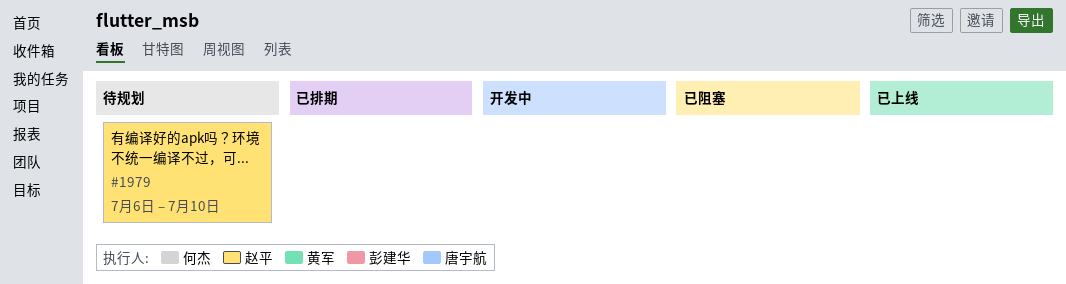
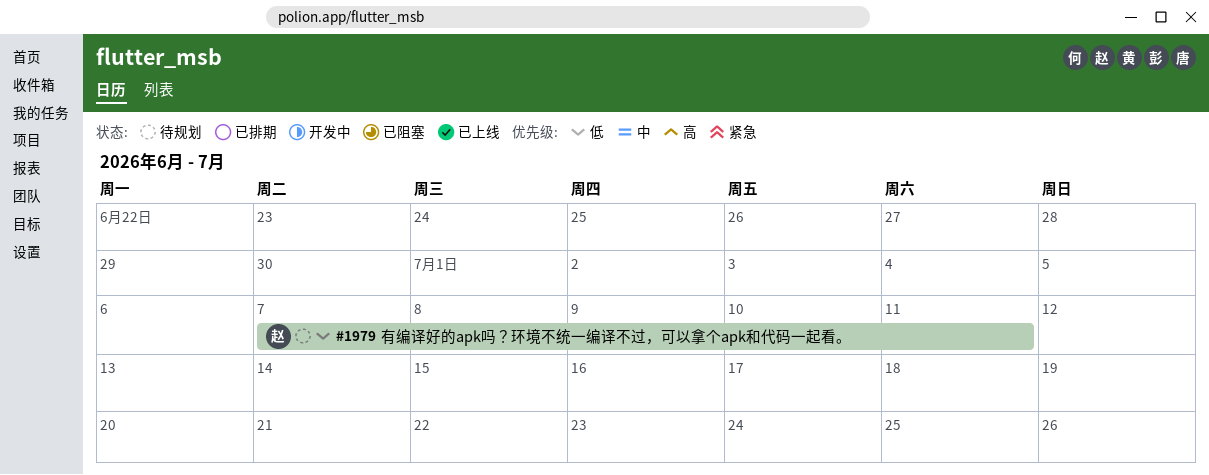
#1979, start: Jul 6 -> Jul 7
#1979, due: Jul 10 -> Jul 11

